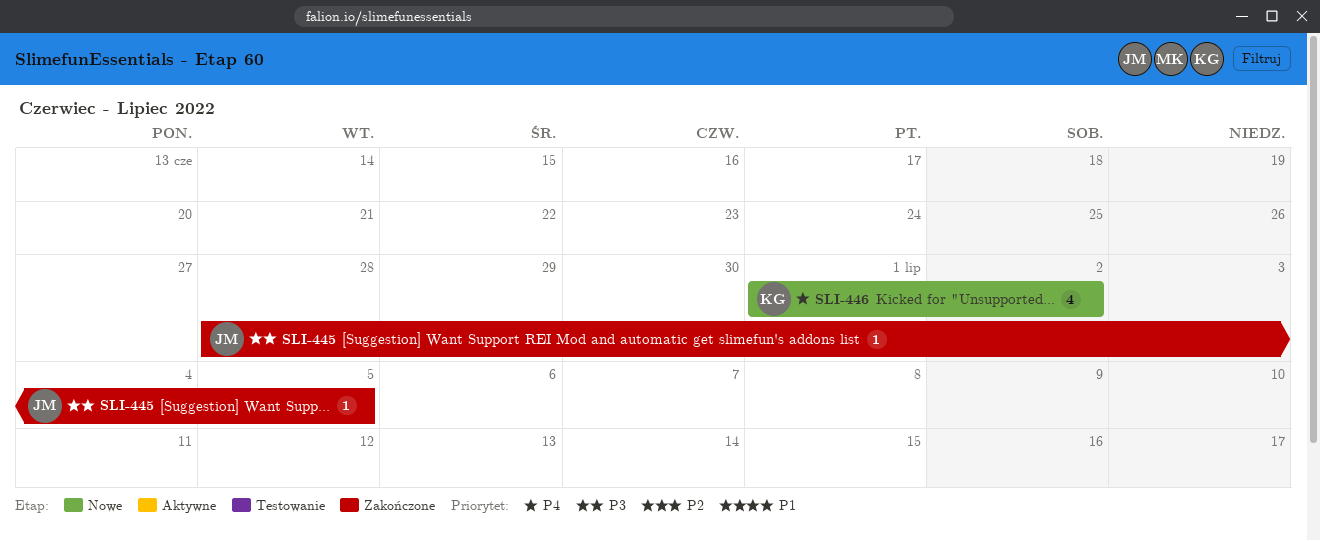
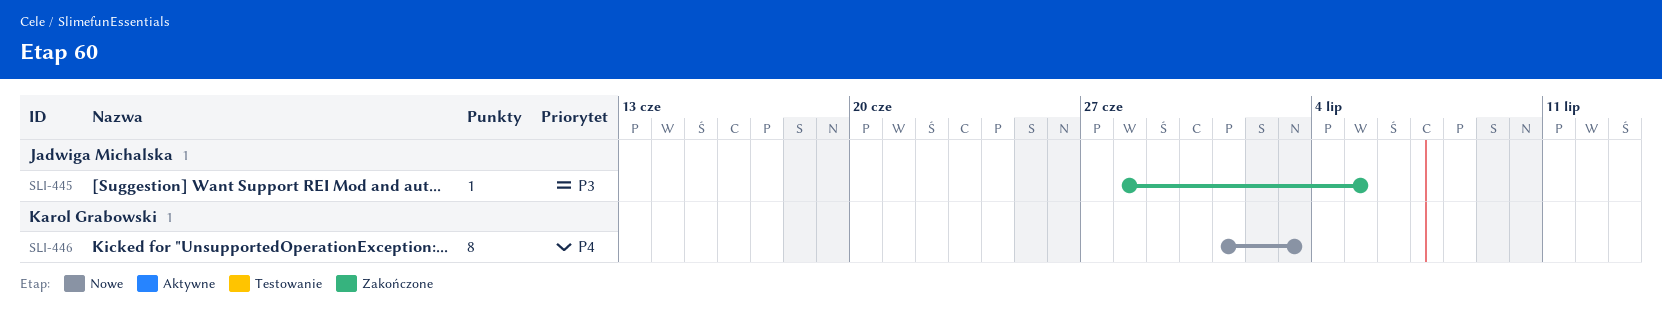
SLI-446, estimate: 4 -> 8
SLI-446, due: Jul 2 -> Jul 3

